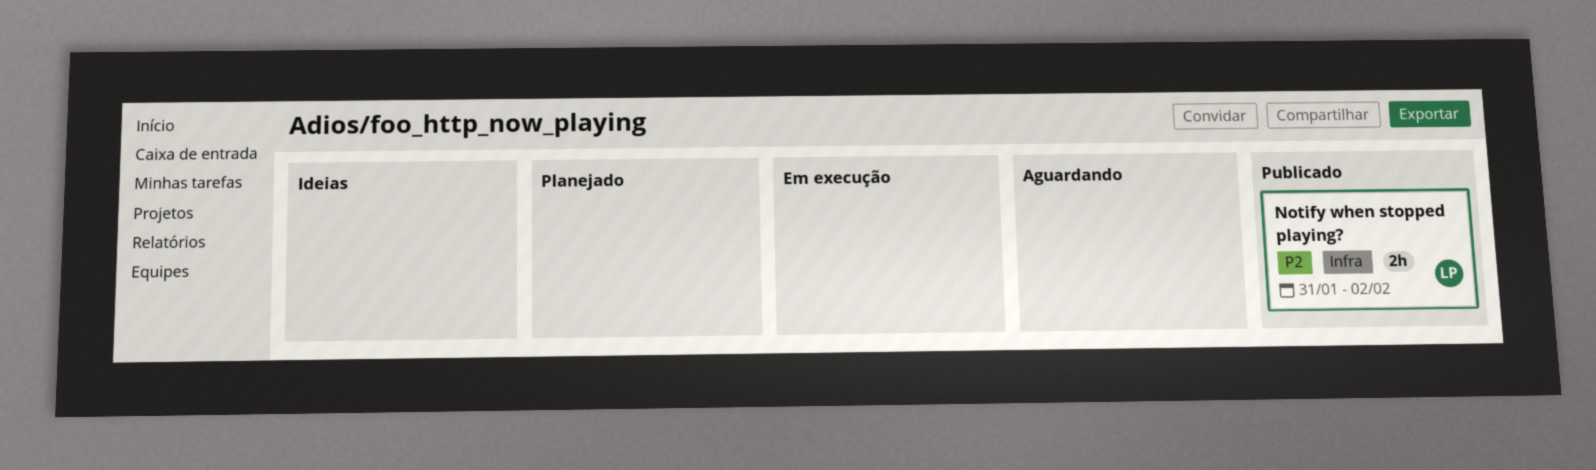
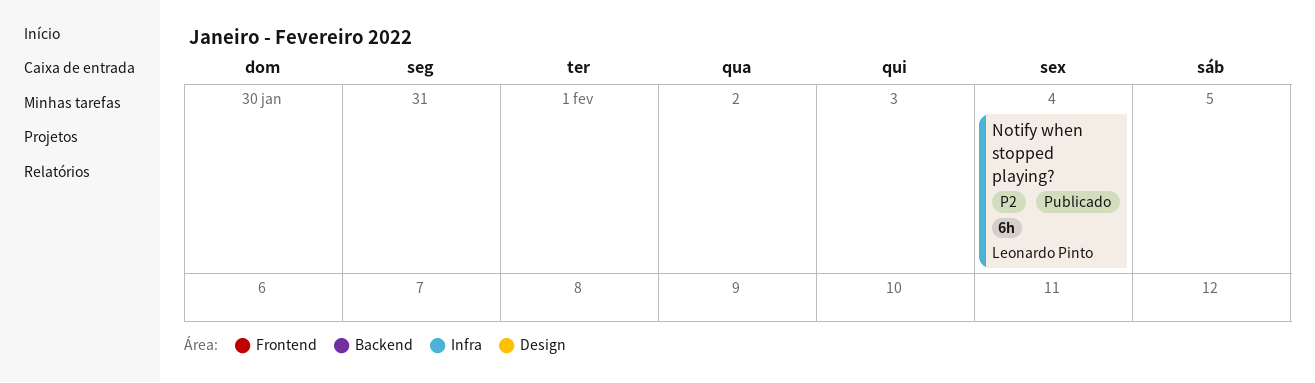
Notify when stopped playing?, estimate: 2h -> 6h
Notify when stopped playing?, due: Feb 2 -> Feb 4

